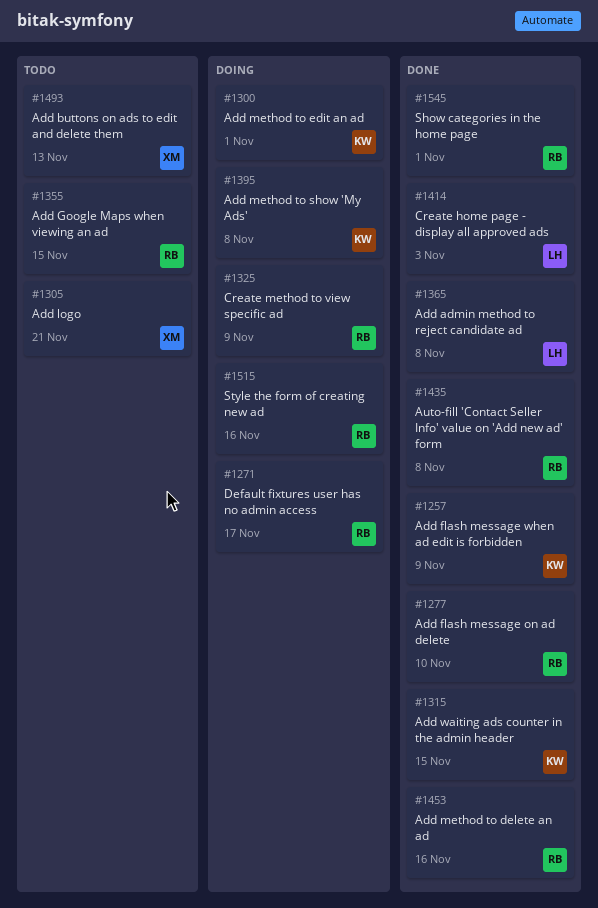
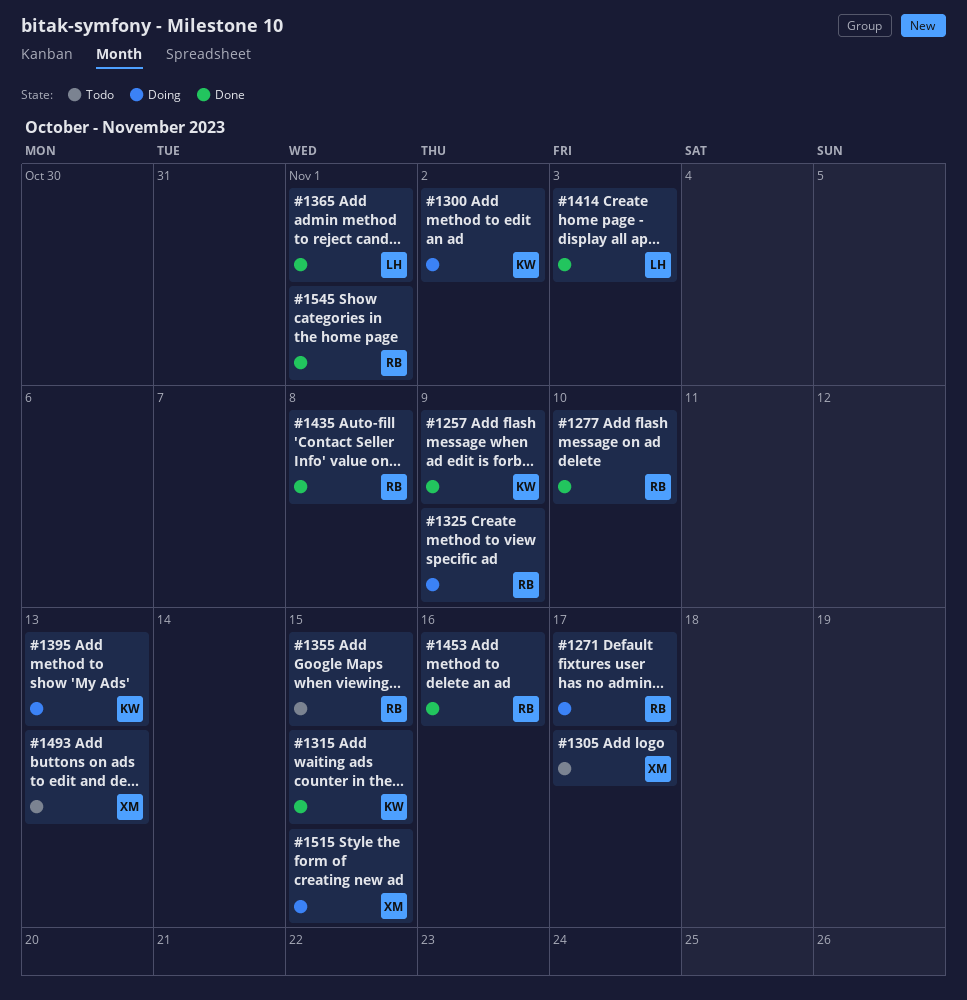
#1300, due: Nov 1 -> Nov 2
#1305, due: Nov 21 -> Nov 17
#1365, due: Nov 8 -> Nov 1
#1395, due: Nov 8 -> Nov 13
#1515, owner: RB -> XM
#1515, due: Nov 16 -> Nov 15

